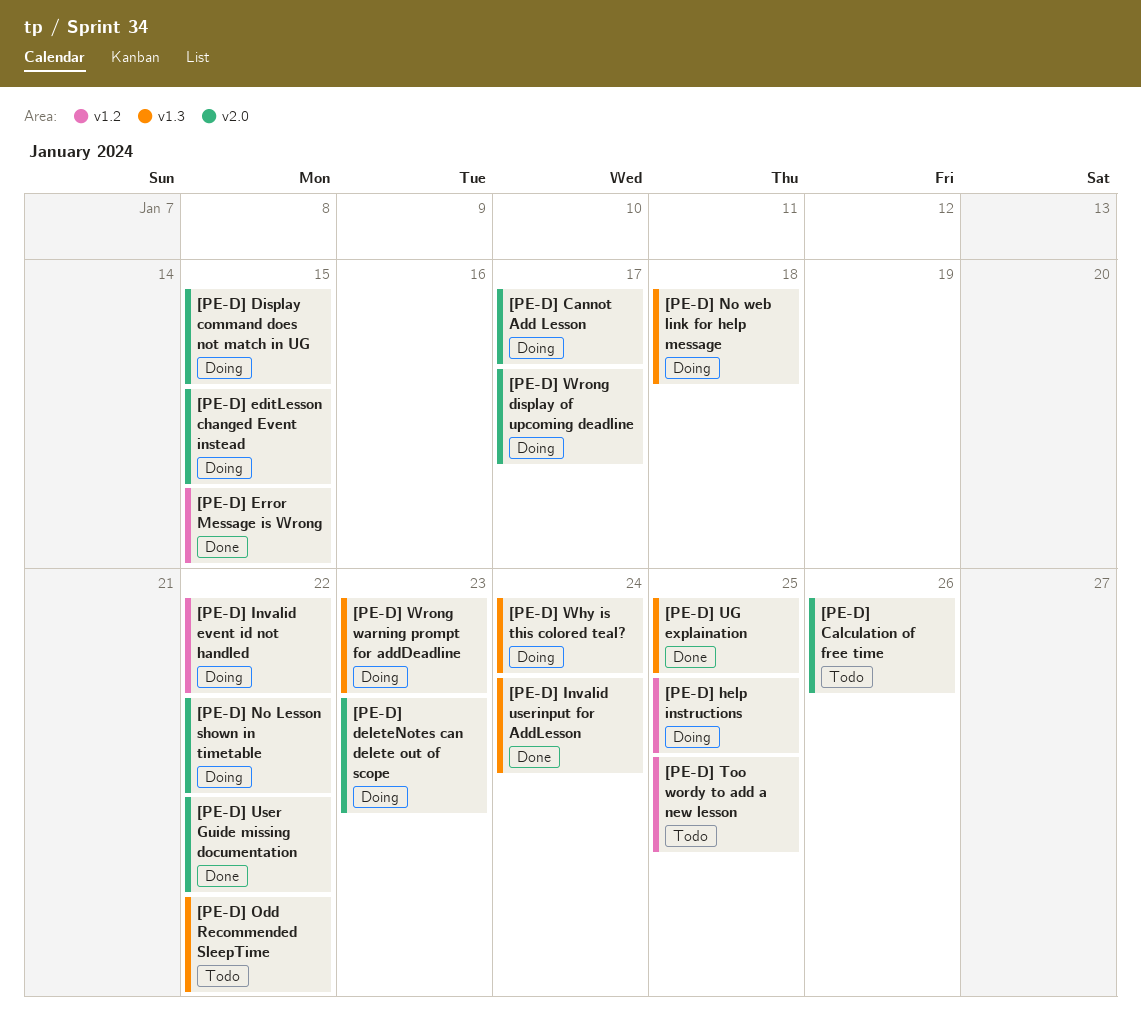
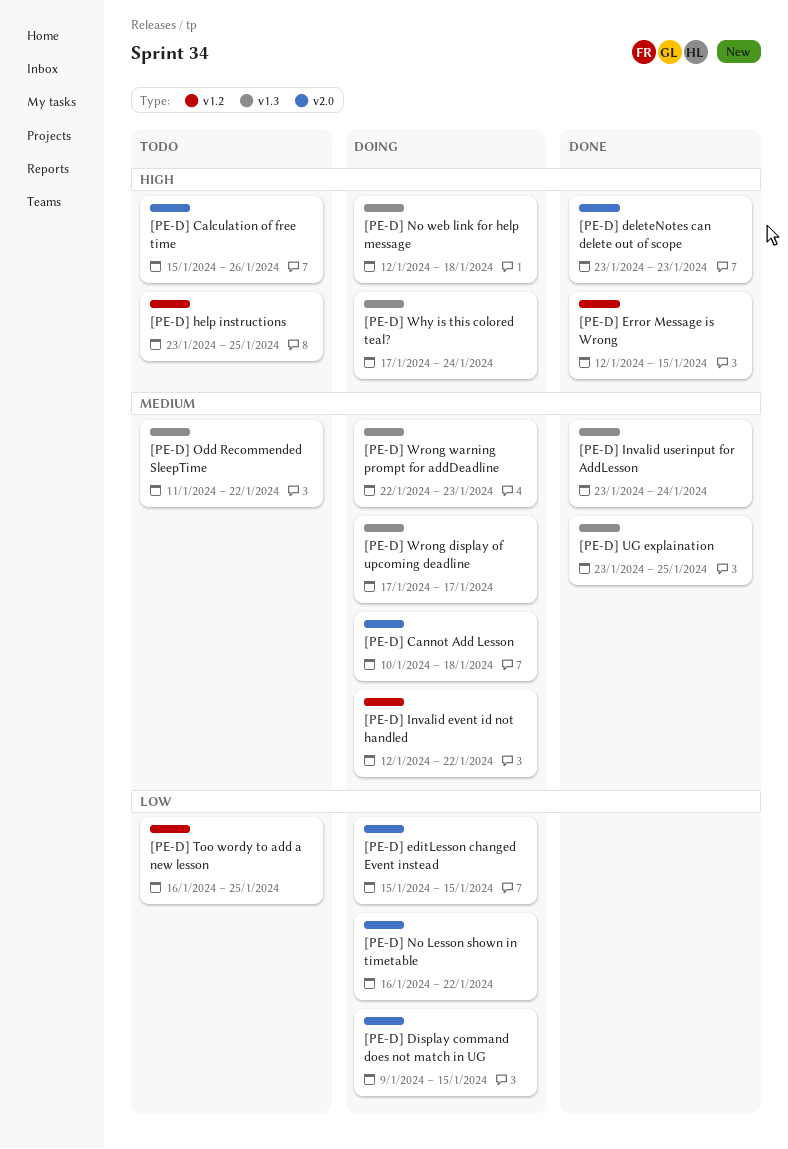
[PE-D] Cannot Add Lesson, due: Jan 17 -> Jan 18
[PE-D] deleteNotes can delete out of scope, status: Doing -> Done
[PE-D] help instructions, status: Doing -> Todo
[PE-D] User Guide missing documentation: present -> none
[PE-D] Wrong display of upcoming deadline, label: v2.0 -> v1.3

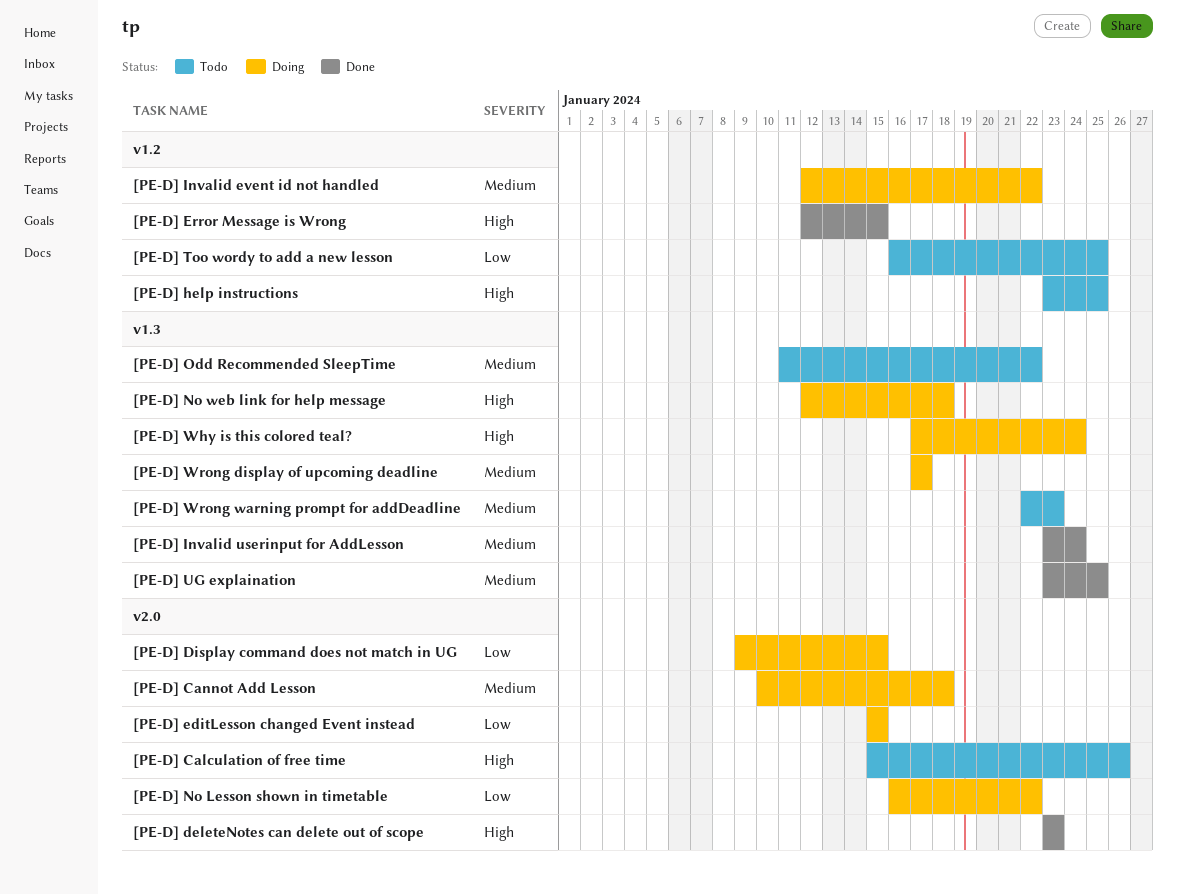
[PE-D] Wrong warning prompt for addDeadline, status: Doing -> Todo

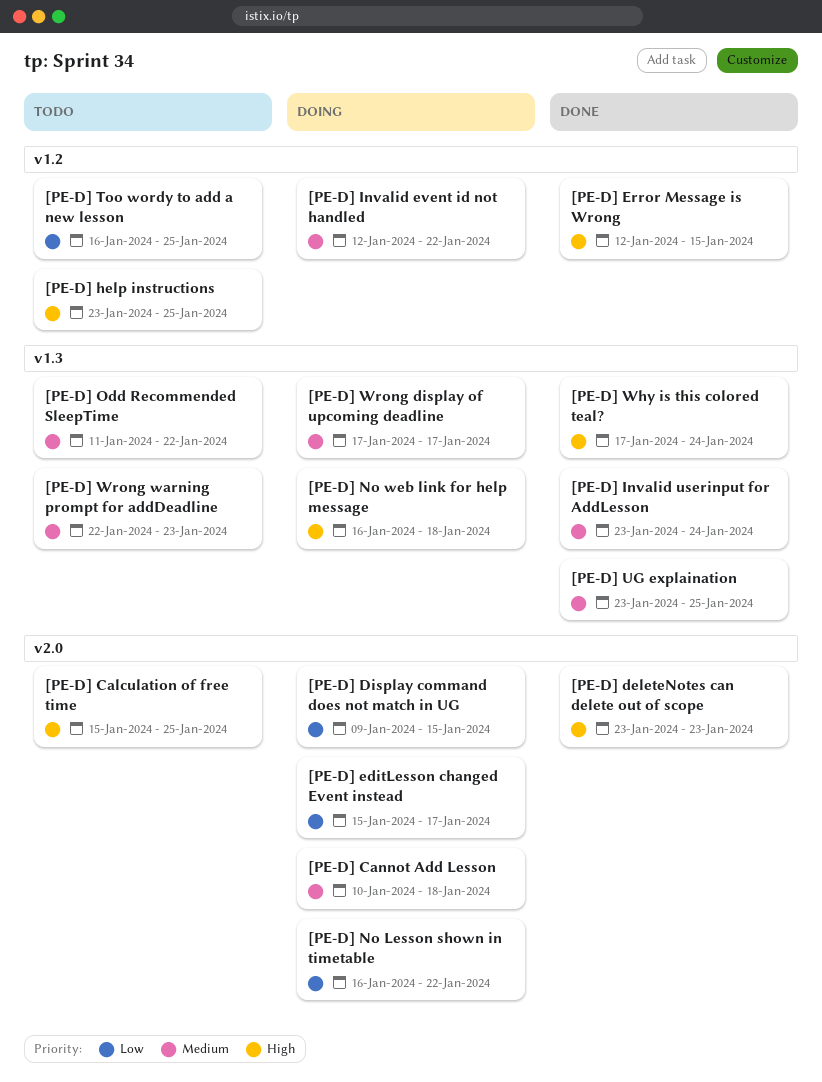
[PE-D] Calculation of free time, due: Jan 26 -> Jan 25
[PE-D] editLesson changed Event instead, due: Jan 15 -> Jan 17
[PE-D] No web link for help message, start: Jan 12 -> Jan 16
[PE-D] Why is this colored teal?, status: Doing -> Done

